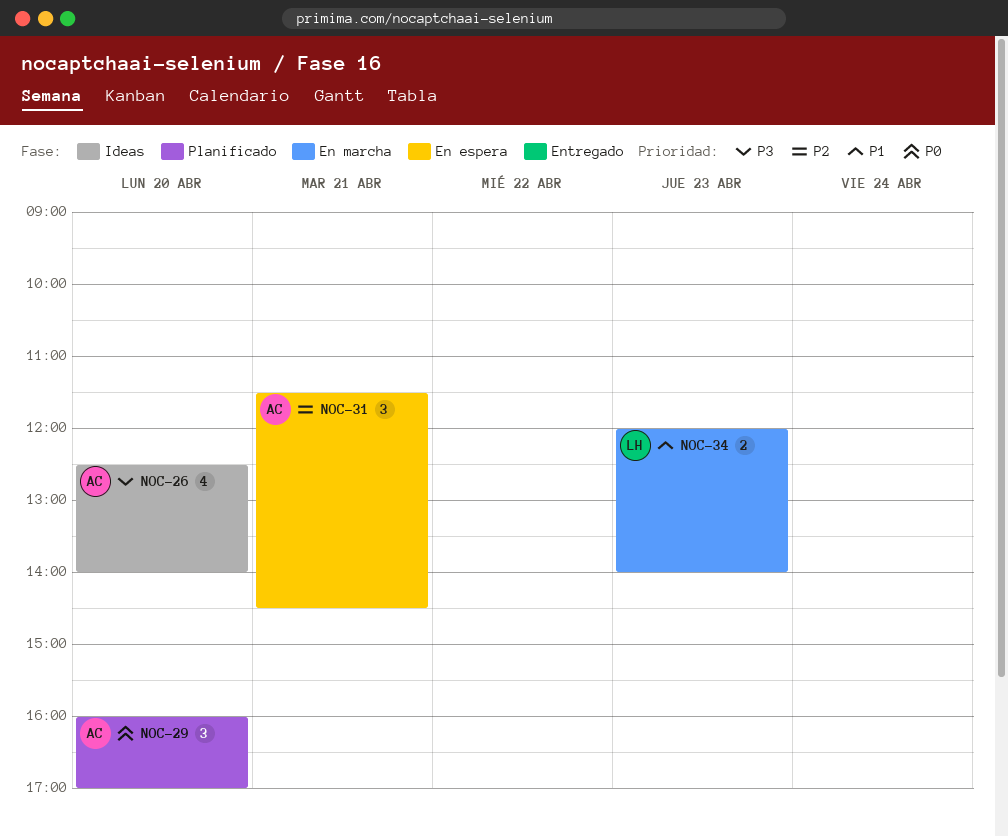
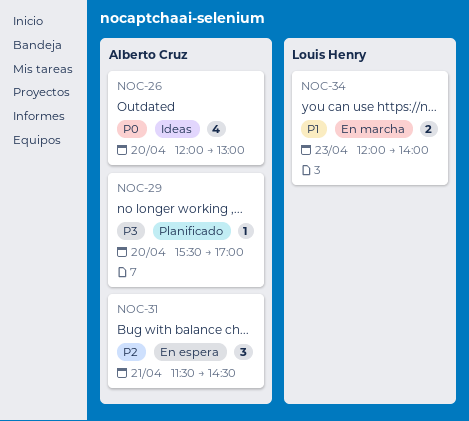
NOC-26, priority: P3 -> P0
NOC-26, begins: 12:30 -> 12:00
NOC-26, ends: 14:00 -> 13:00
NOC-29, priority: P0 -> P3
NOC-29, estimate: 3 -> 1
NOC-29, begins: 16:00 -> 15:30

